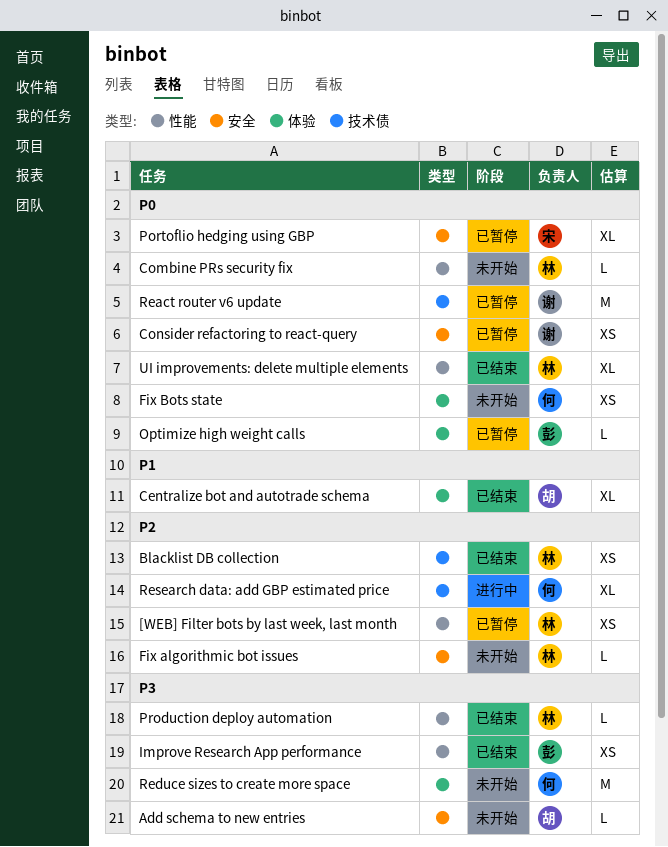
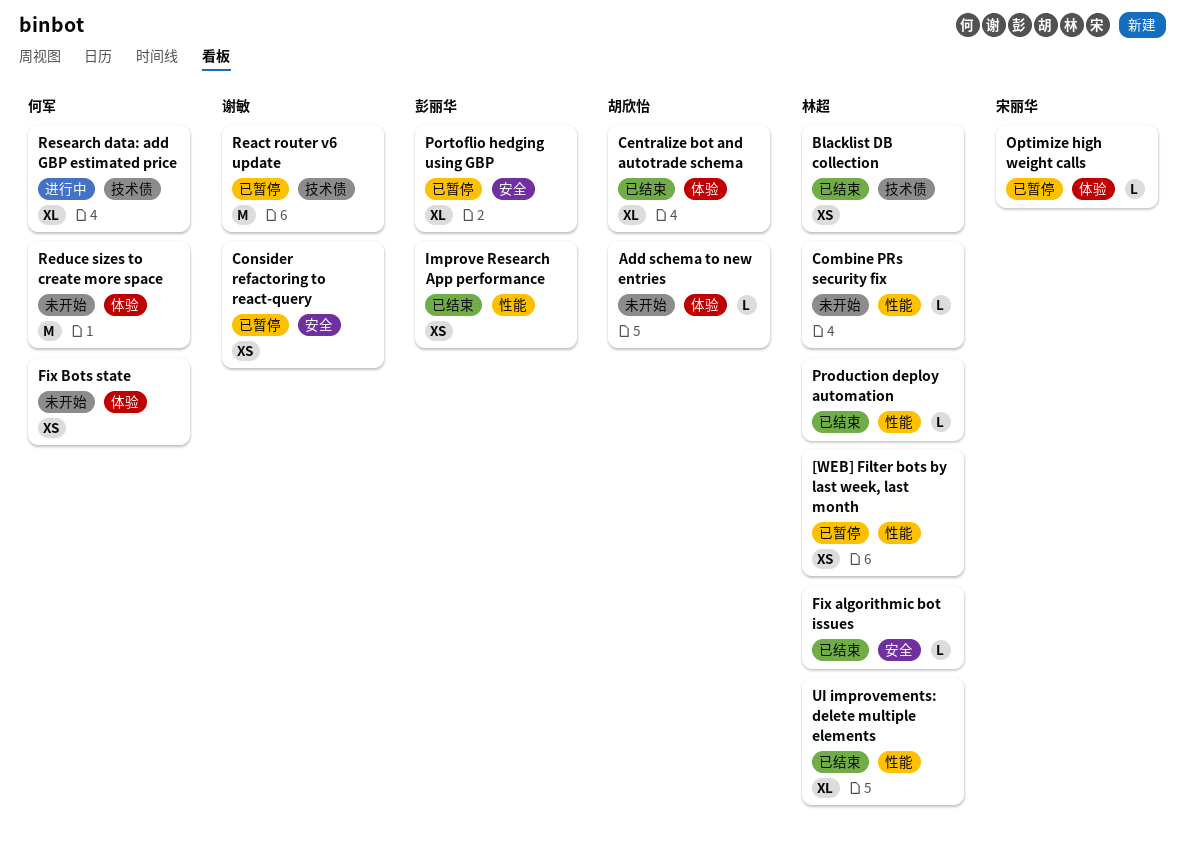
Add schema to new entries, label: 安全 -> 体验
Fix algorithmic bot issues, status: 未开始 -> 已结束
Optimize high weight calls, owner: 彭丽华 -> 宋丽华
Portoflio hedging using GBP, owner: 宋丽华 -> 彭丽华

